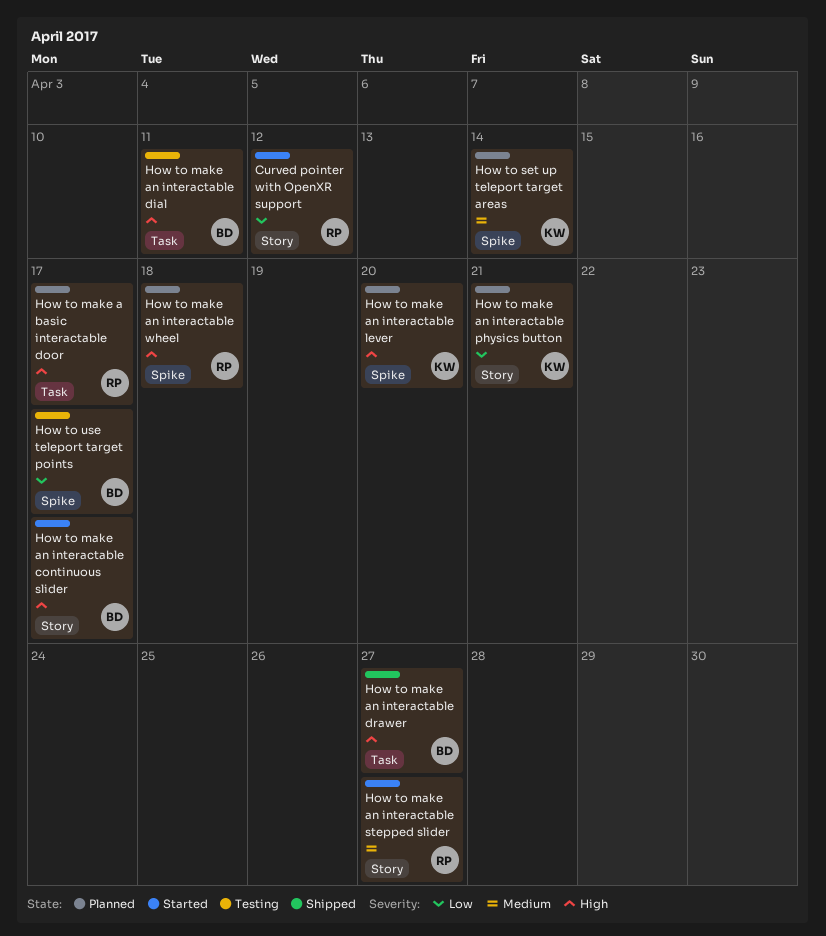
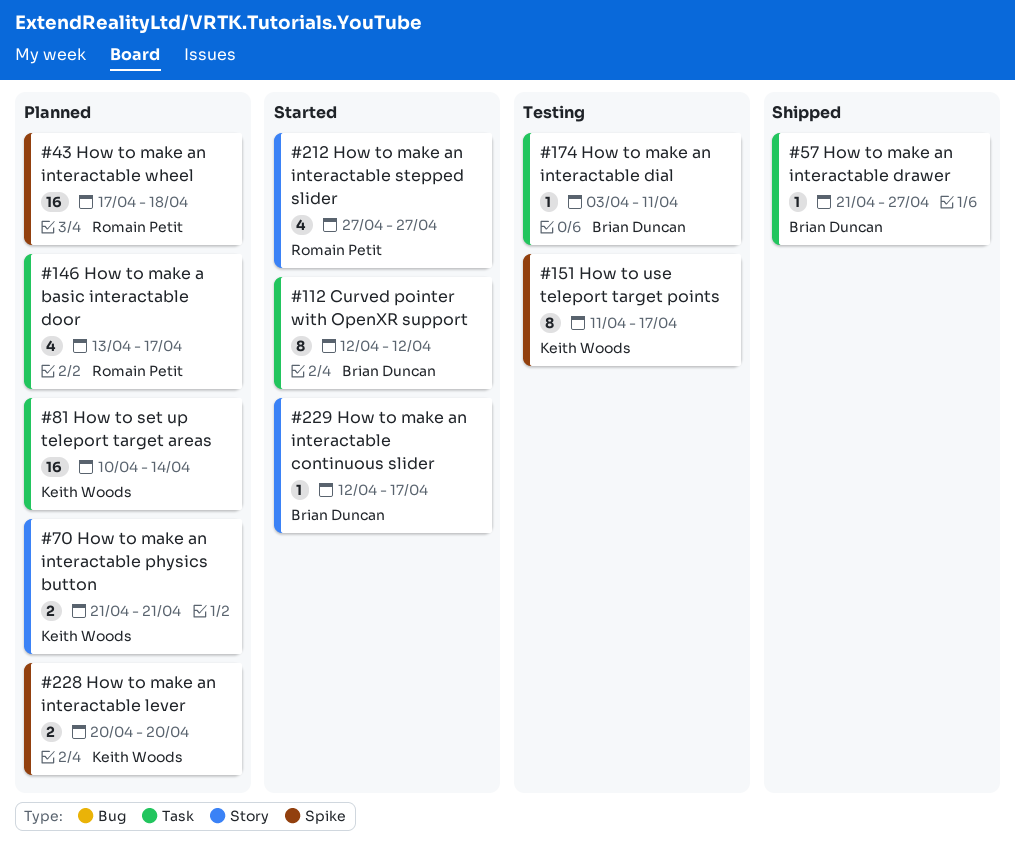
Curved pointer with OpenXR support, owner: Romain Petit -> Brian Duncan
Curved pointer with OpenXR support, label: Story -> Task
How to set up teleport target areas, label: Spike -> Task
How to use teleport target points, owner: Brian Duncan -> Keith Woods

